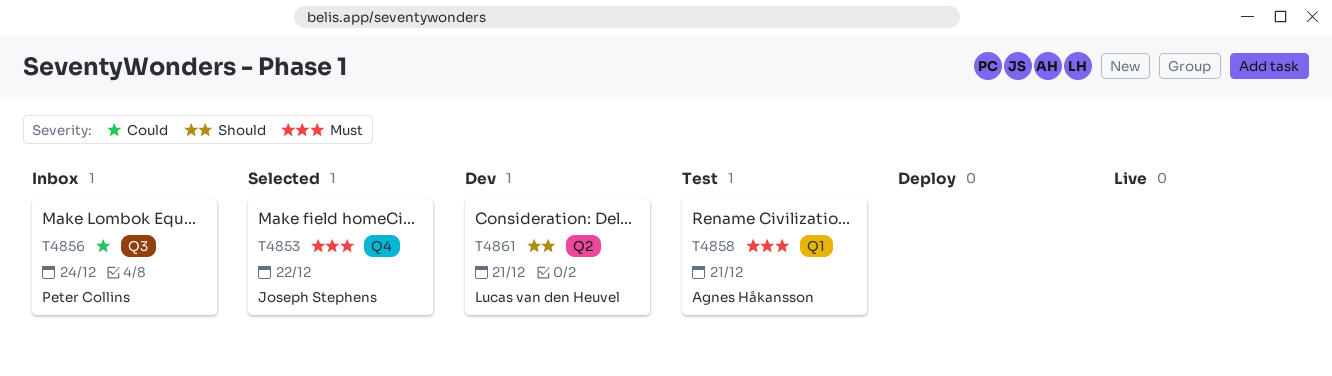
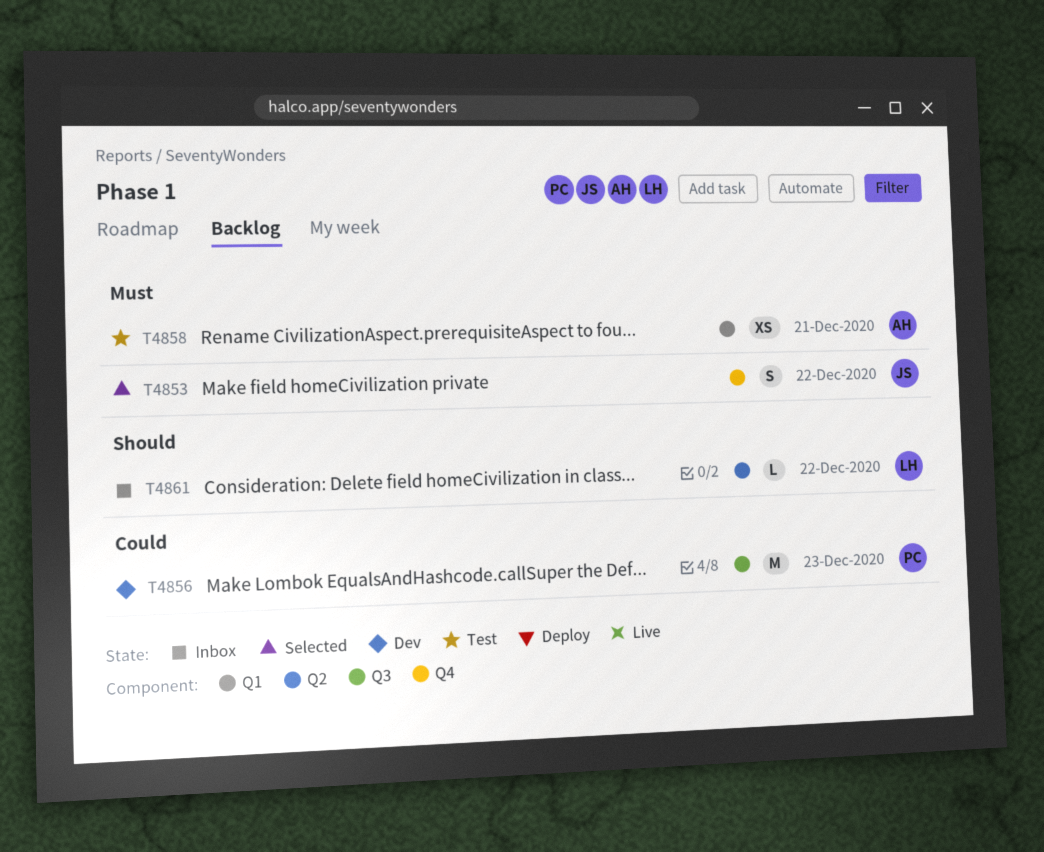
T4856, status: Inbox -> Dev
T4856, due: Dec 24 -> Dec 23
T4861, status: Dev -> Inbox
T4861, due: Dec 21 -> Dec 22

